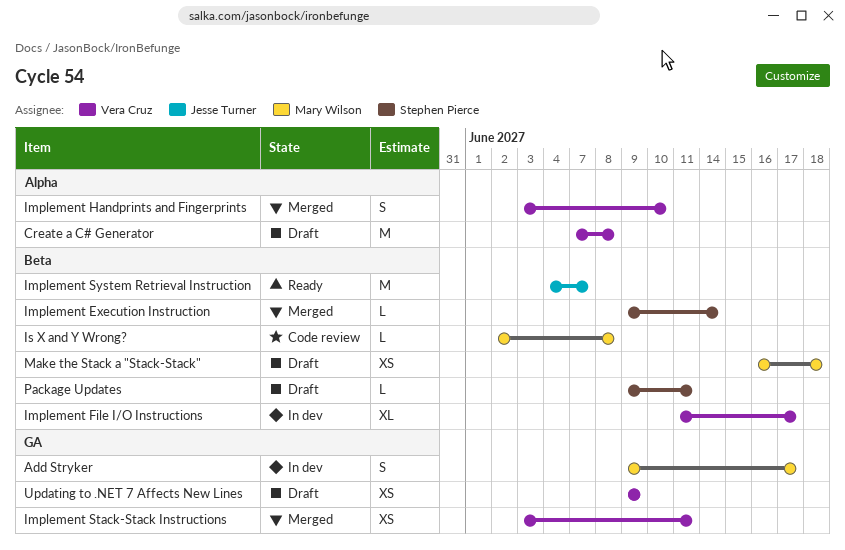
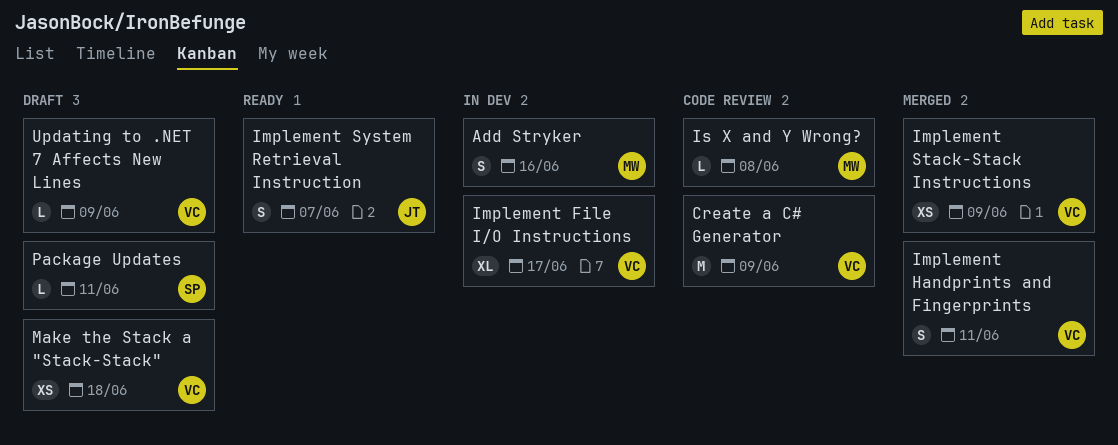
Add Stryker, due: Jun 17 -> Jun 16
Create a C# Generator, status: Draft -> Code review
Create a C# Generator, due: Jun 8 -> Jun 9
Implement Execution Instruction: present -> none
Implement Handprints and Fingerprints, due: Jun 10 -> Jun 11
Implement Stack-Stack Instructions, due: Jun 11 -> Jun 9
Implement System Retrieval Instruction, estimate: M -> S
Make the Stack a "Stack-Stack", owner: Mary Wilson -> Vera Cruz
Updating to .NET 7 Affects New Lines, estimate: XS -> L

